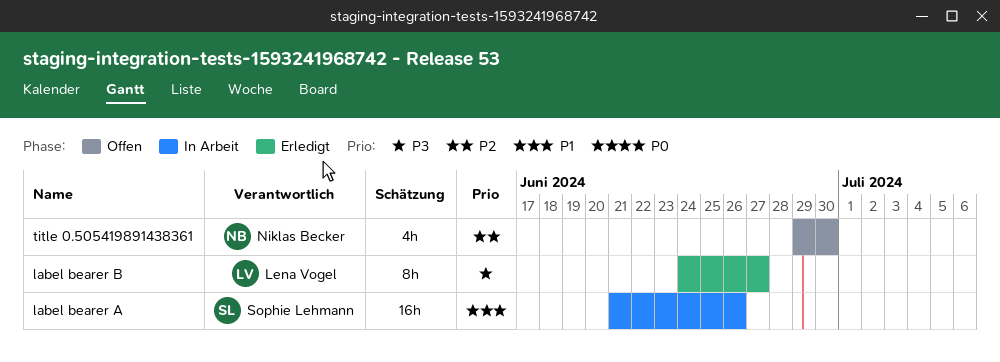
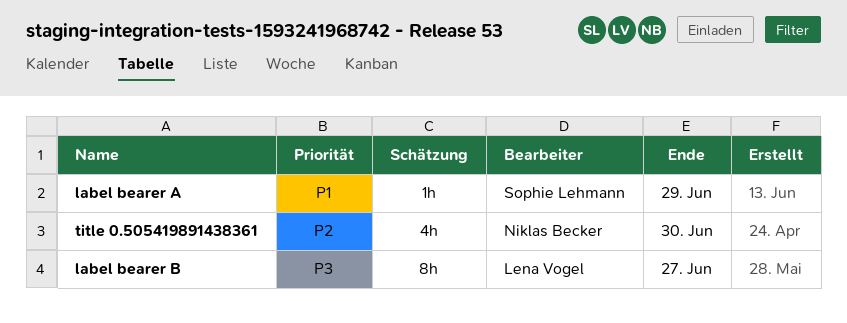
label bearer A, estimate: 16h -> 1h
label bearer A, due: Jun 26 -> Jun 29

